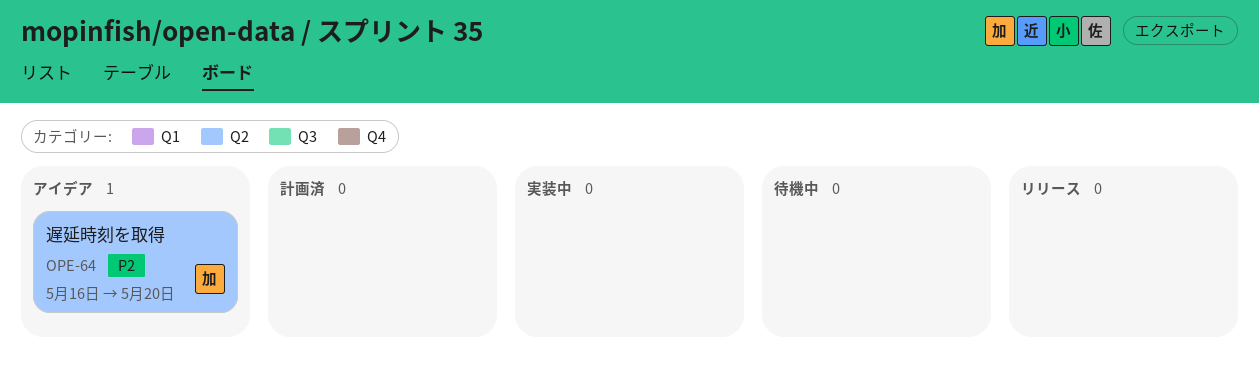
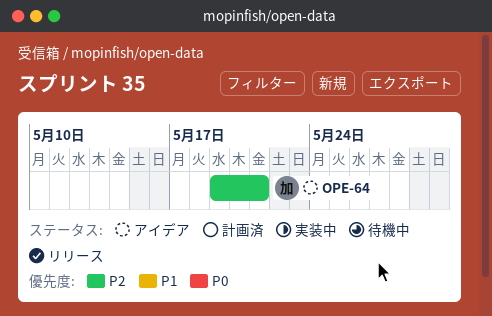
OPE-64, start: May 16 -> May 19
OPE-64, due: May 20 -> May 21

